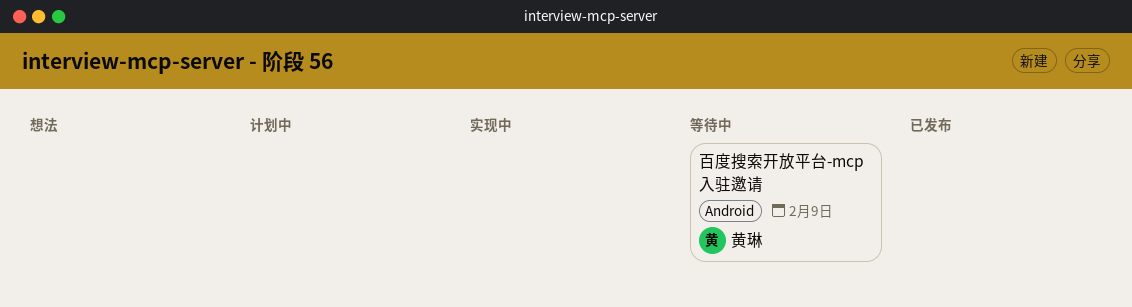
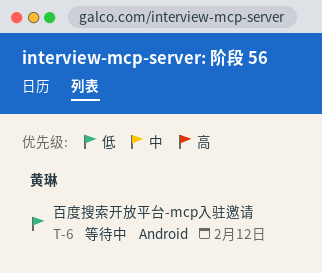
百度搜索开放平台-mcp入驻邀请, due: Feb 9 -> Feb 12

